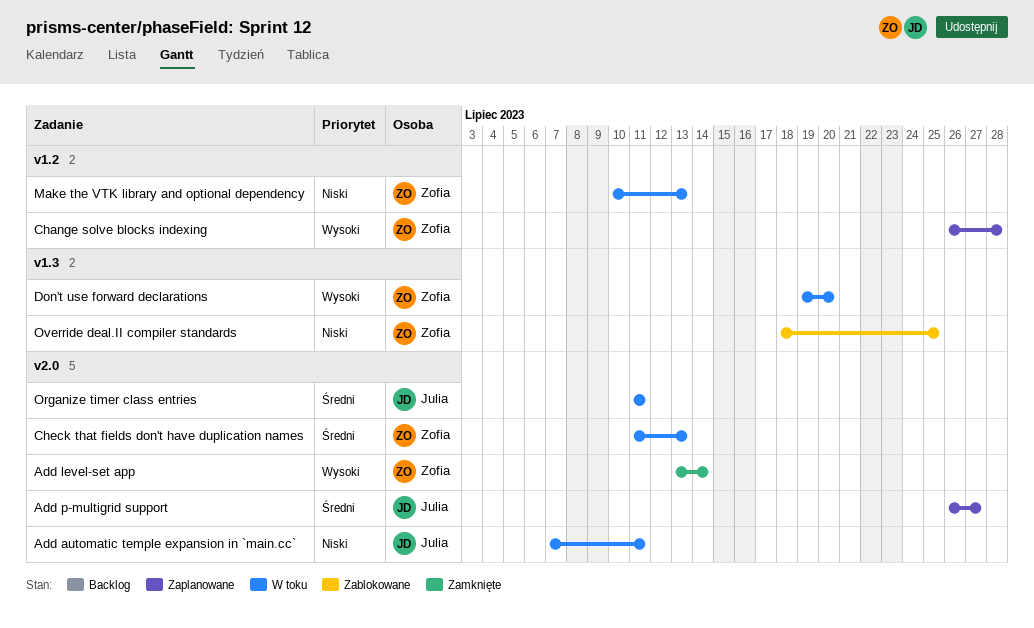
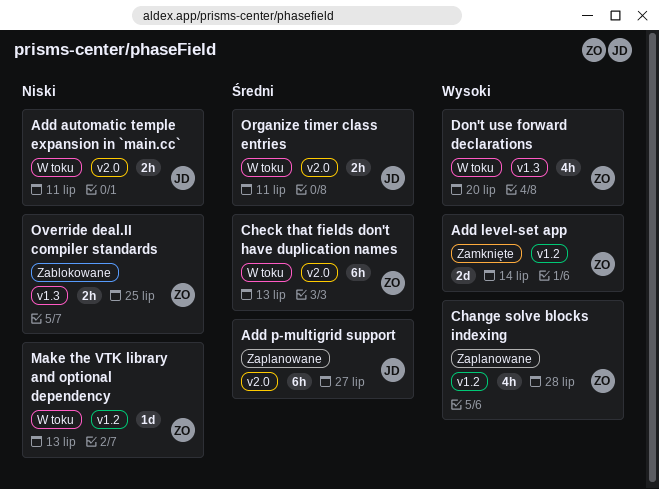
Add level-set app, label: v2.0 -> v1.2

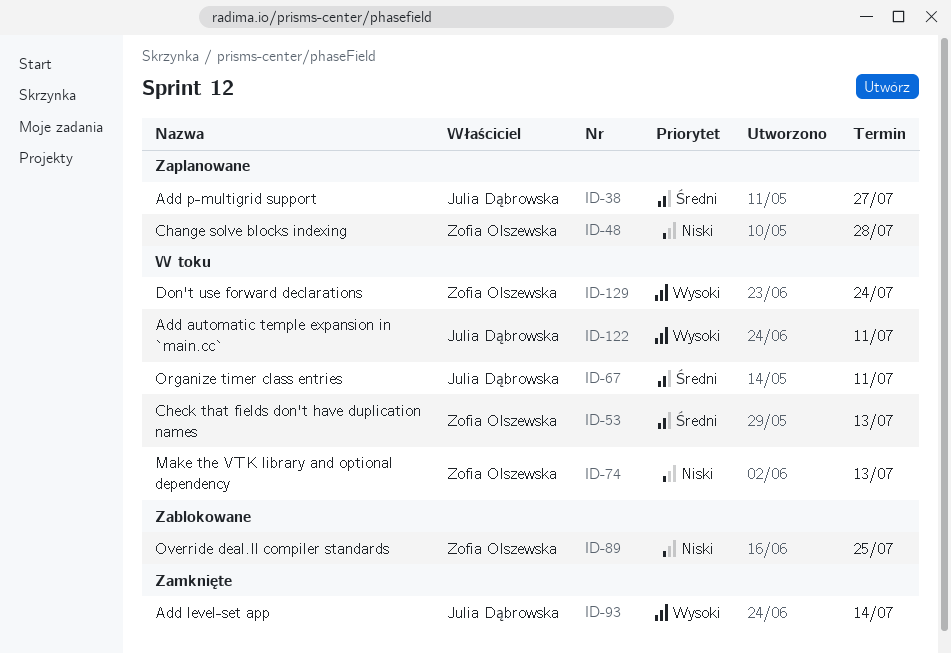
Add automatic temple expansion in `main.cc`, priority: Niski -> Wysoki
Add level-set app, owner: Zofia Olszewska -> Julia Dąbrowska
Change solve blocks indexing, priority: Wysoki -> Niski
Don't use forward declarations, due: Jul 20 -> Jul 24

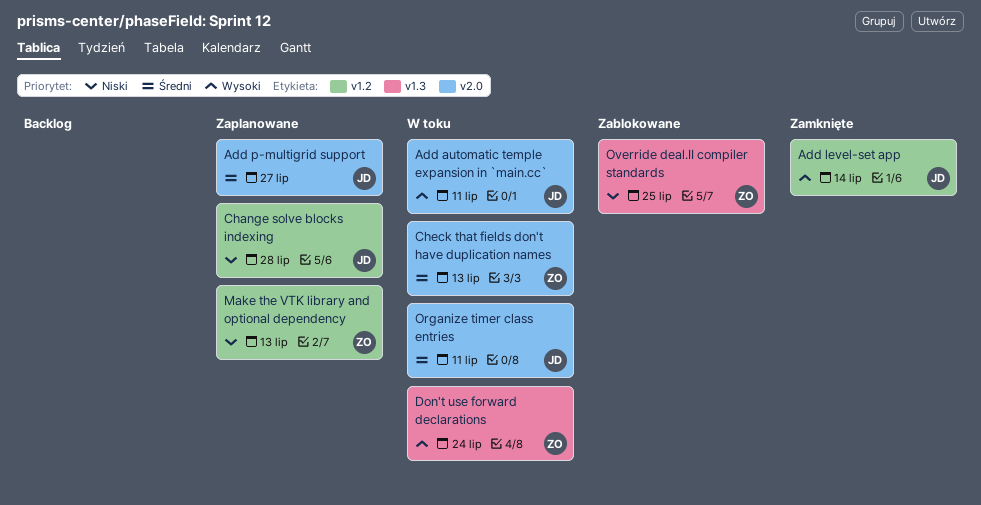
Change solve blocks indexing, owner: Zofia Olszewska -> Julia Dąbrowska
Make the VTK library and optional dependency, status: W toku -> Zaplanowane

